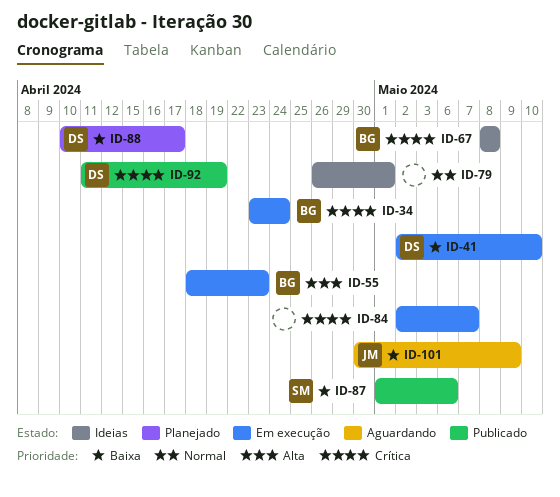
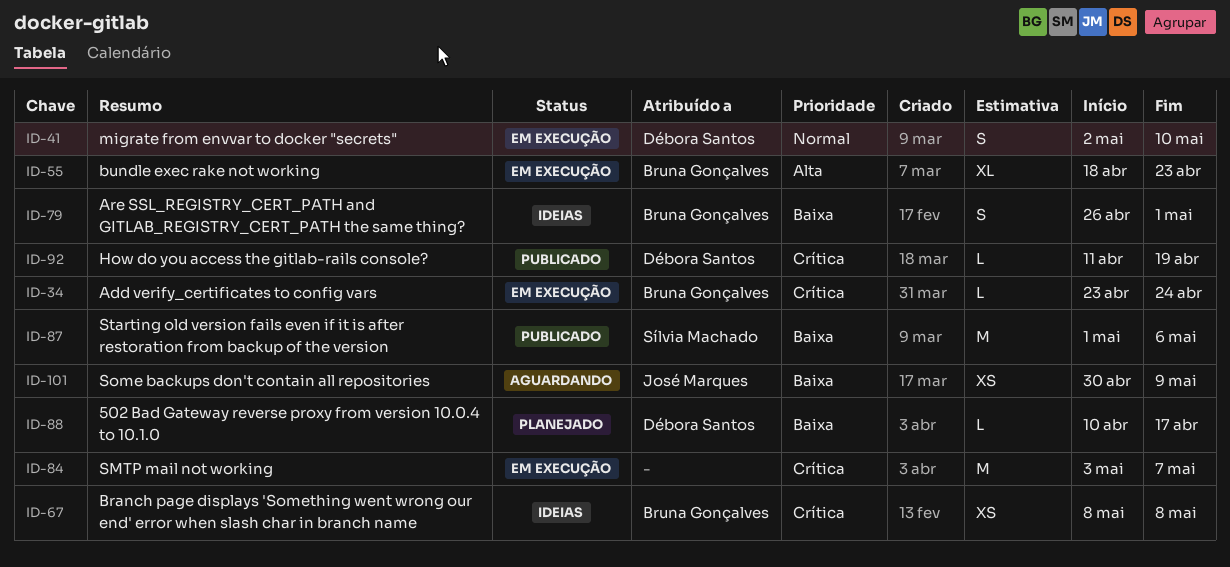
ID-41, priority: Baixa -> Normal
ID-79, owner: none -> Bruna Gonçalves
ID-79, priority: Normal -> Baixa
ID-84, start: May 2 -> May 3

